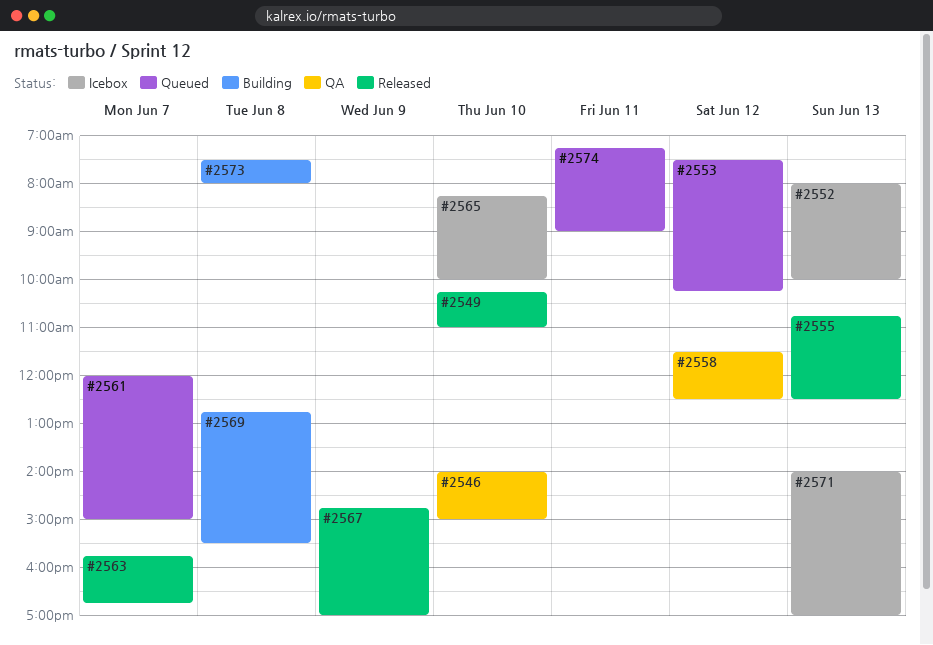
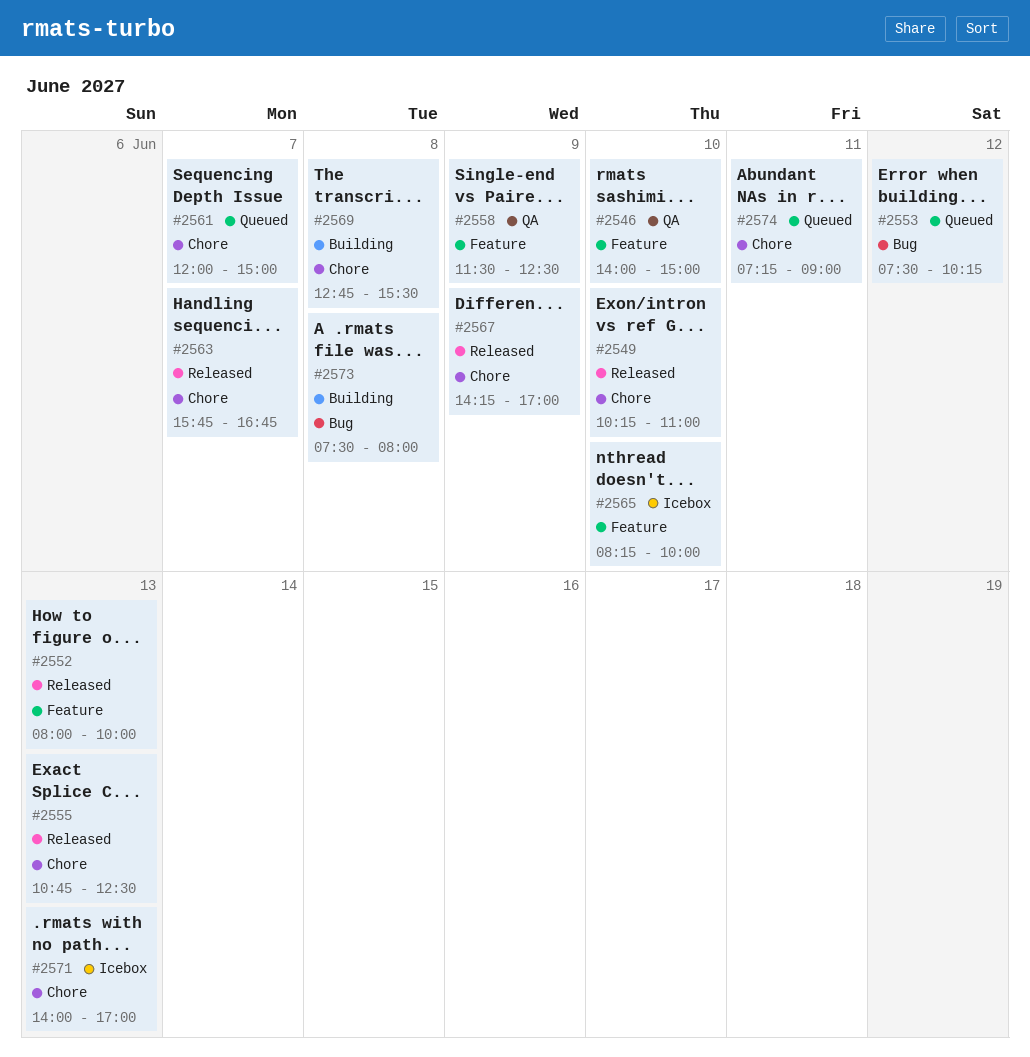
#2552, status: Icebox -> Released
#2558, day: Jun 12 -> Jun 9
#2567, begins: 14:45 -> 14:15

